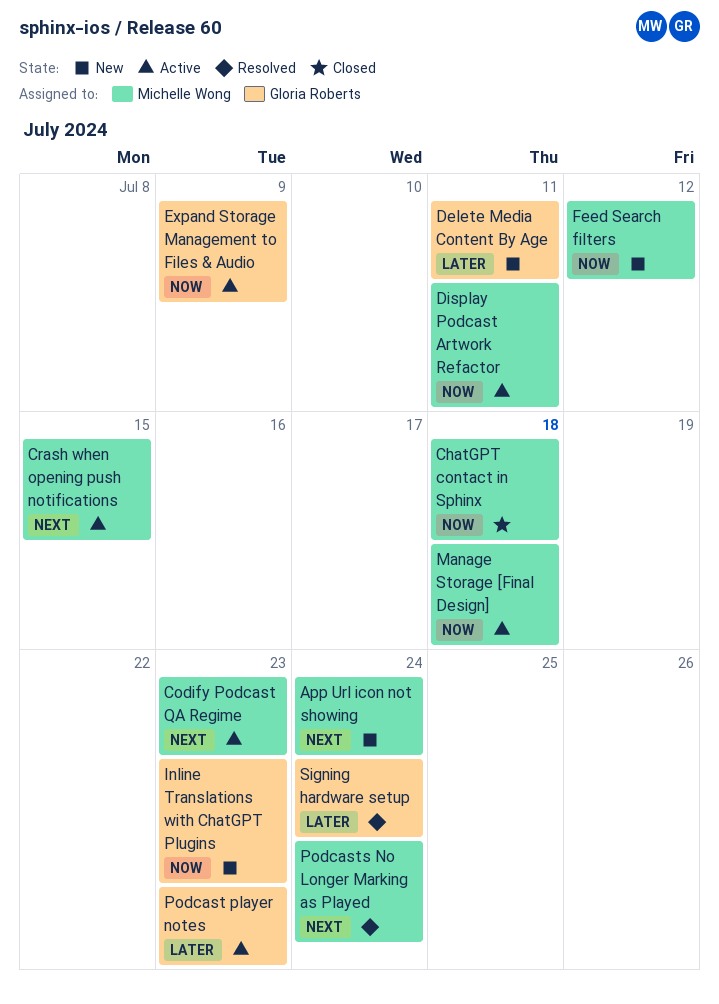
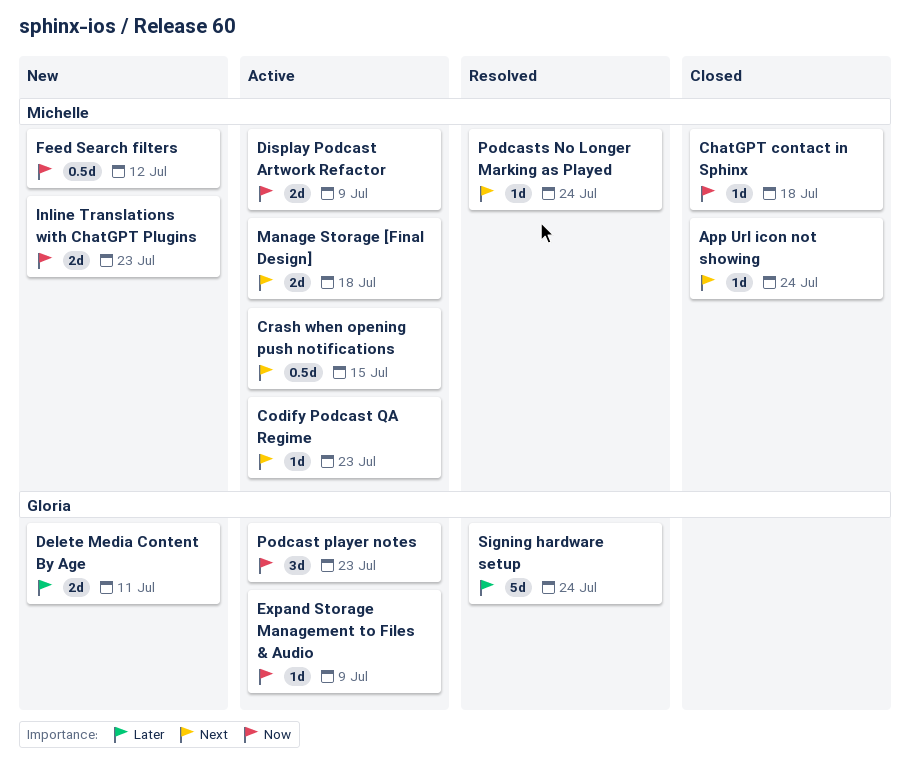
App Url icon not showing, status: New -> Closed
Display Podcast Artwork Refactor, due: Jul 11 -> Jul 9
Inline Translations with ChatGPT Plugins, owner: Gloria Roberts -> Michelle Wong
Manage Storage [Final Design], priority: Now -> Next
Podcast player notes, priority: Later -> Now

